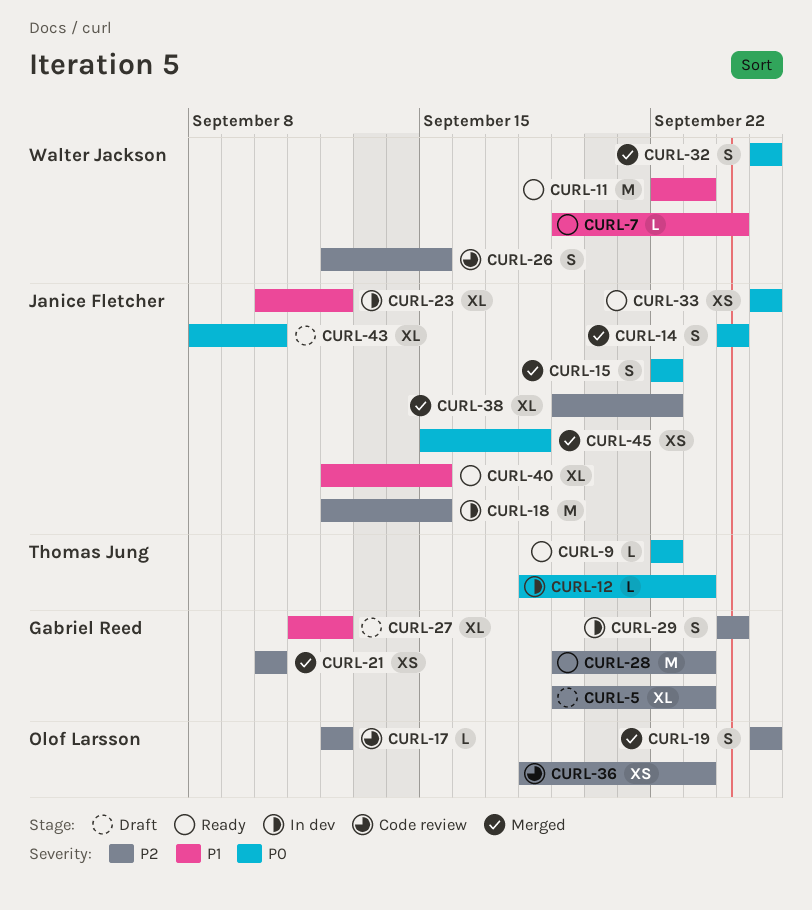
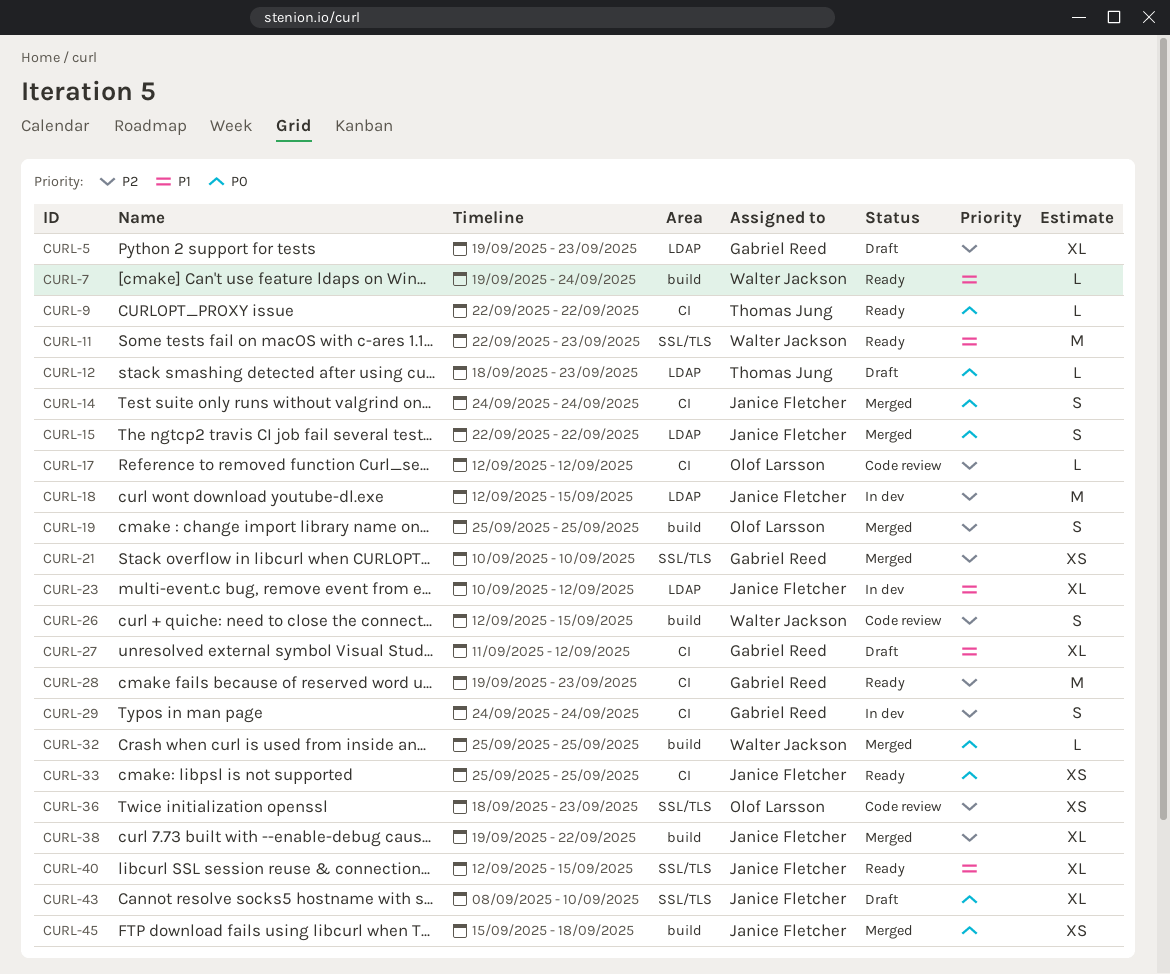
CURL-12, status: In dev -> Draft
CURL-32, estimate: S -> L

